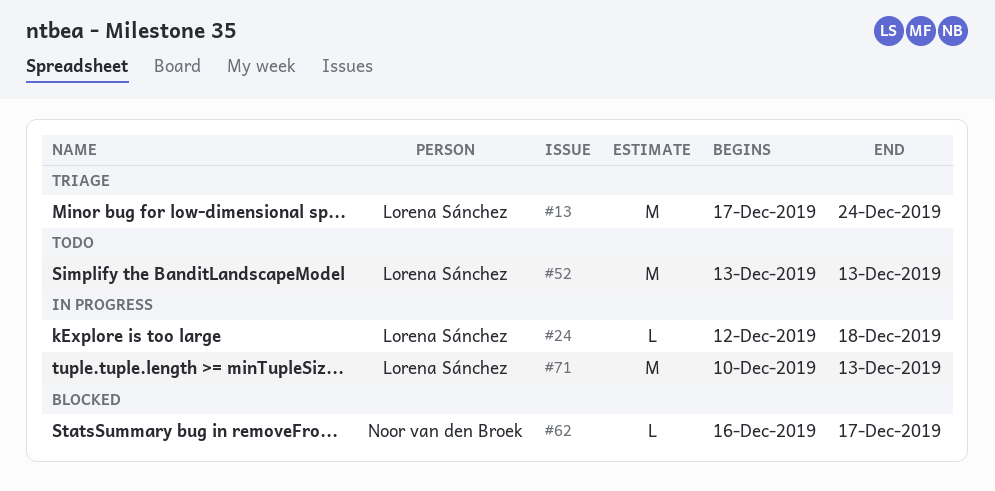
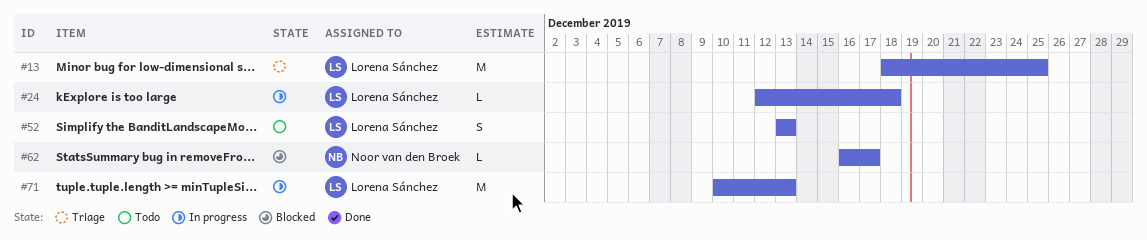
#13, start: Dec 17 -> Dec 18
#13, due: Dec 24 -> Dec 25
#52, estimate: M -> S

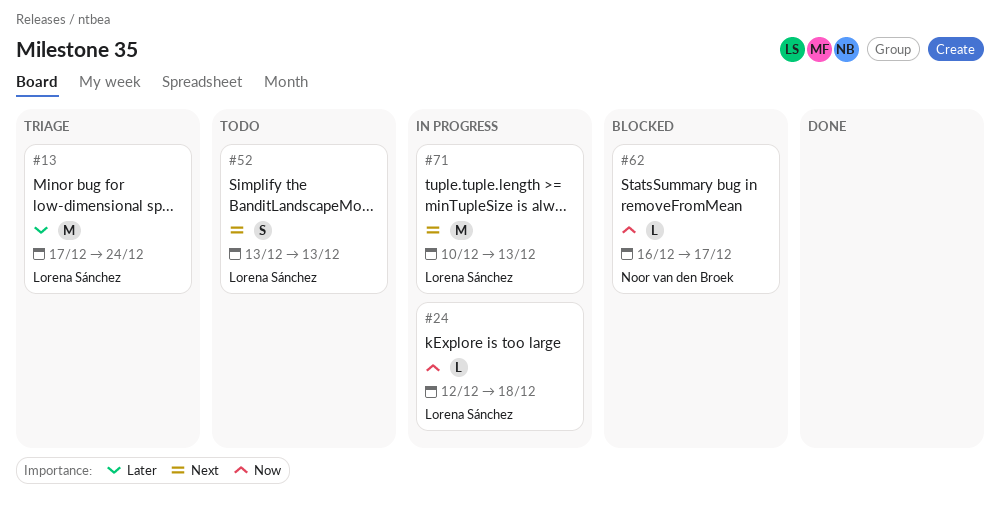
#13, start: Dec 18 -> Dec 17
#13, due: Dec 25 -> Dec 24

